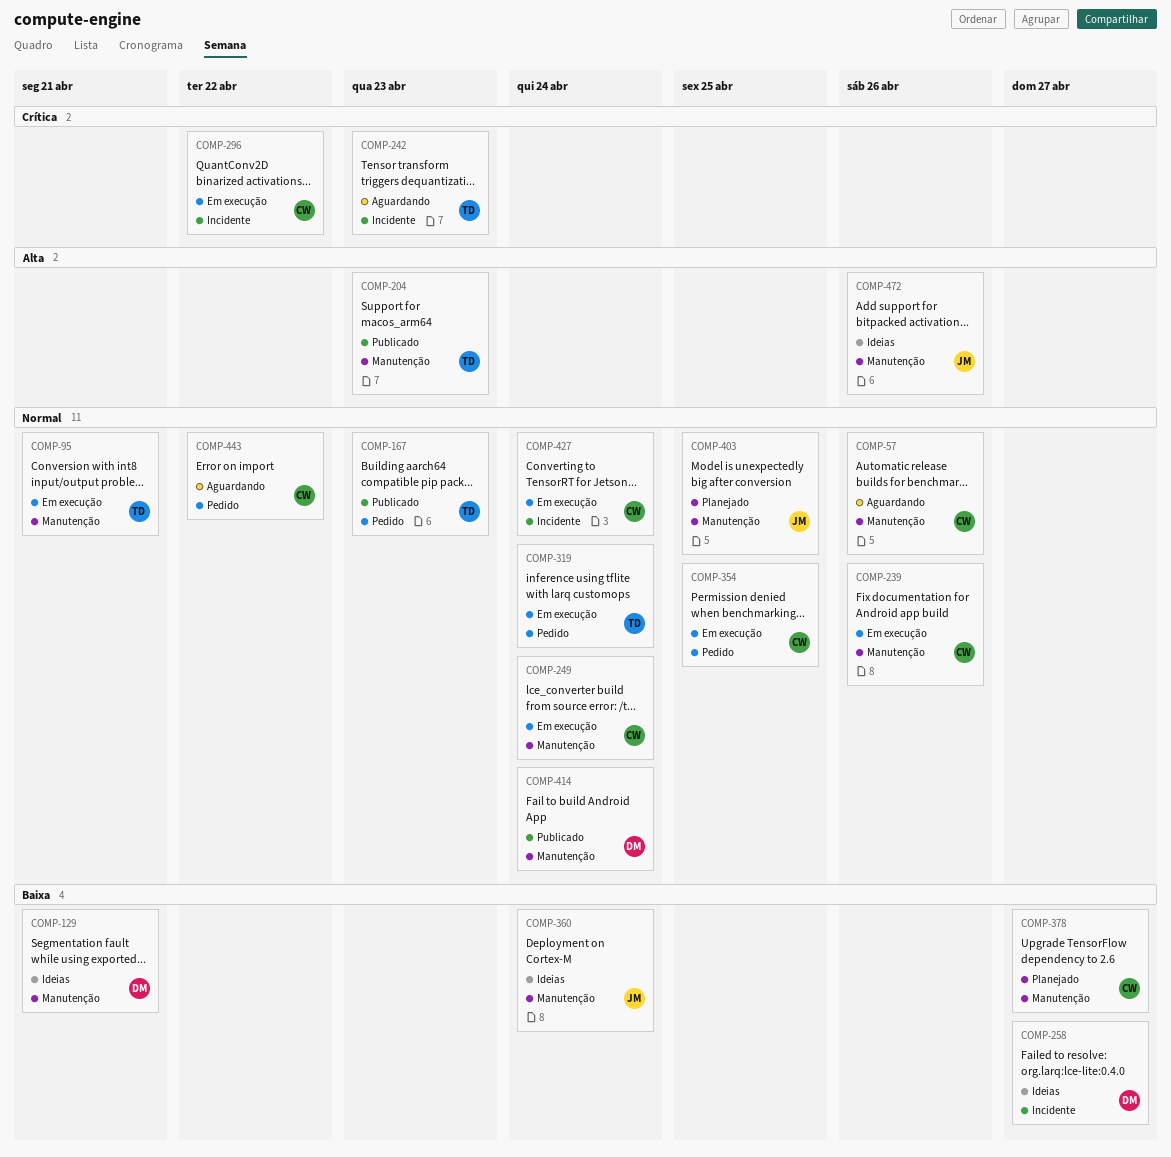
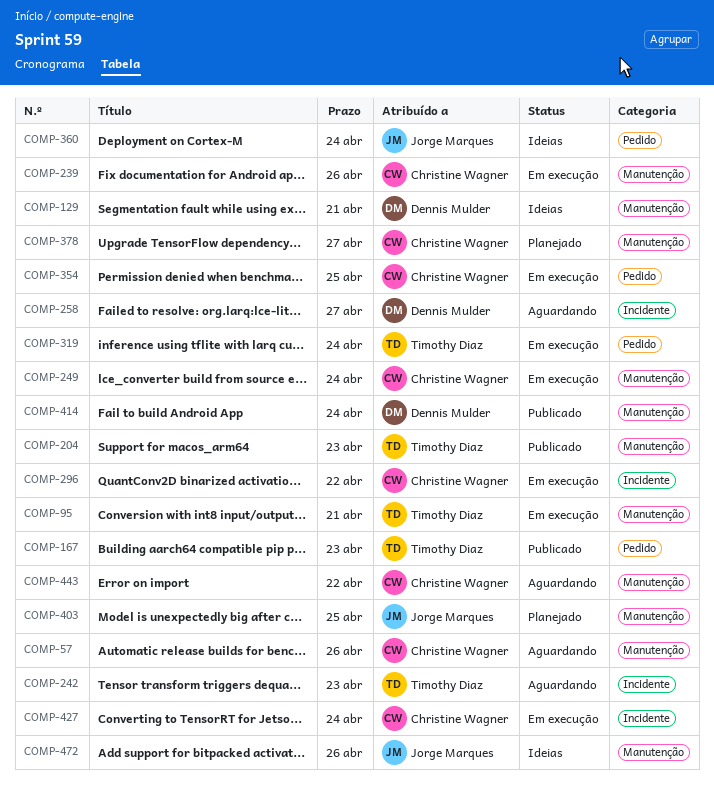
COMP-258, status: Ideias -> Aguardando
COMP-360, label: Manutenção -> Pedido
COMP-443, label: Pedido -> Manutenção

